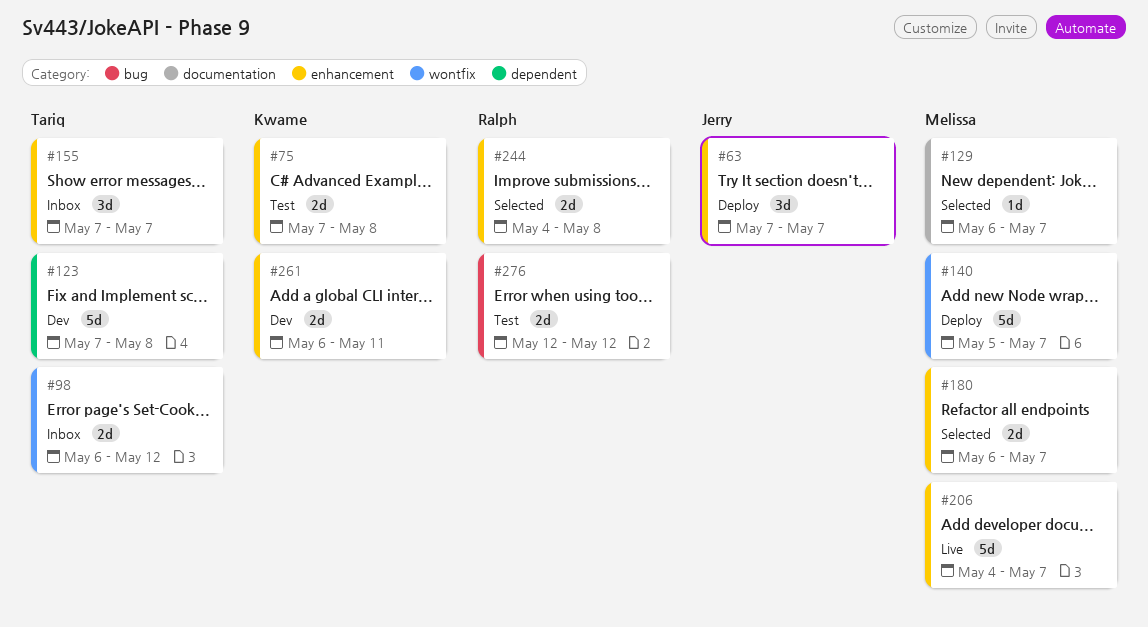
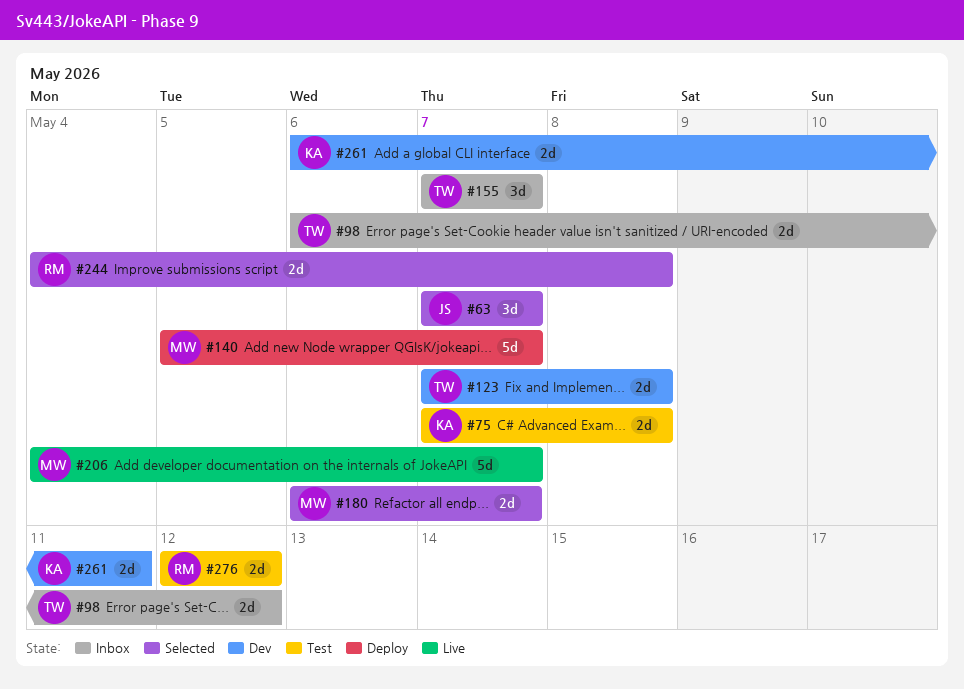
#63, status: Deploy -> Selected
#123, estimate: 5d -> 2d
#129: present -> none

